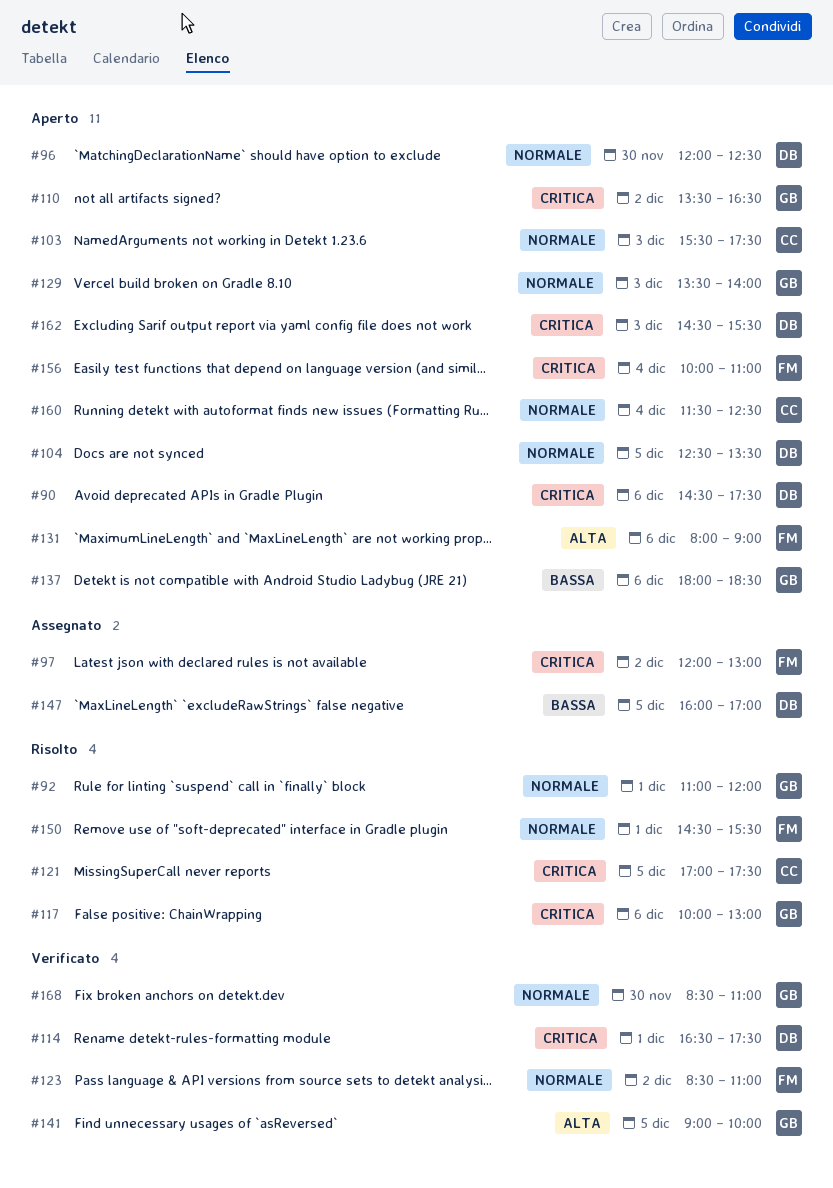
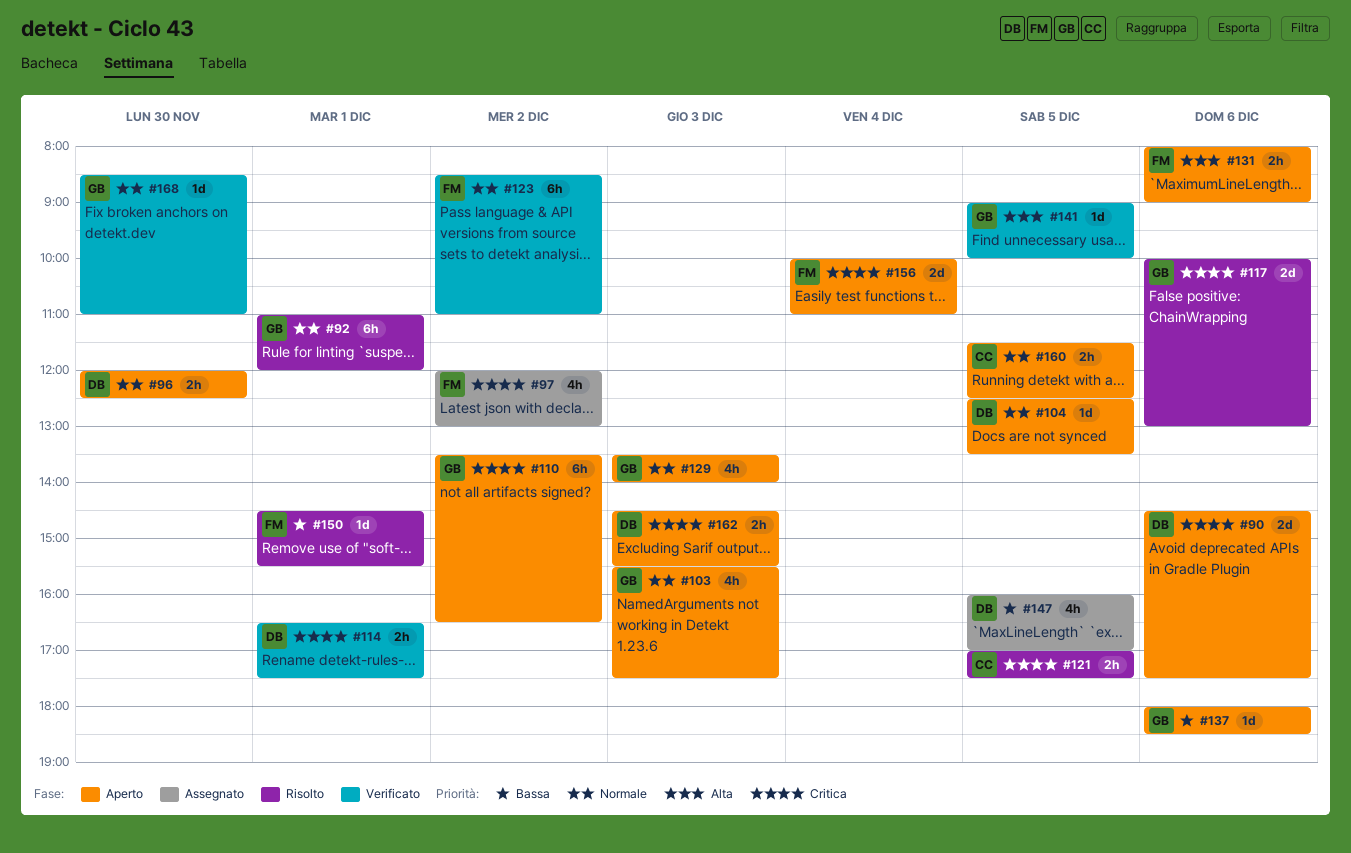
#103, owner: CC -> GB
#150, priority: Normale -> Bassa
#160, day: Dec 4 -> Dec 5

